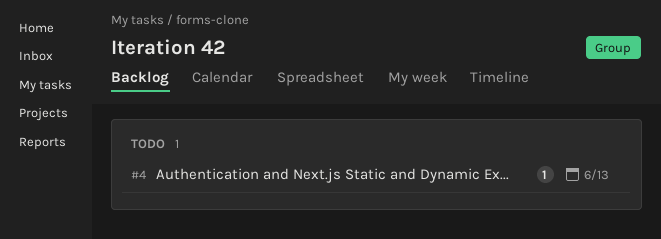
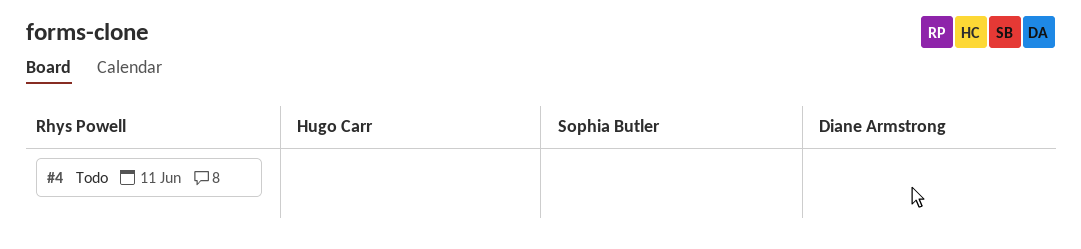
#4, due: Jun 13 -> Jun 11

